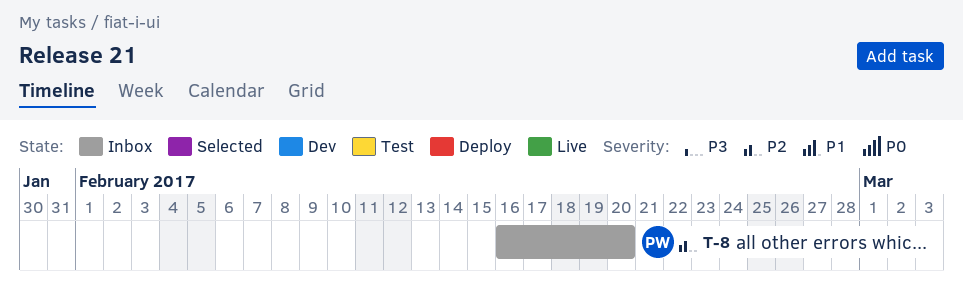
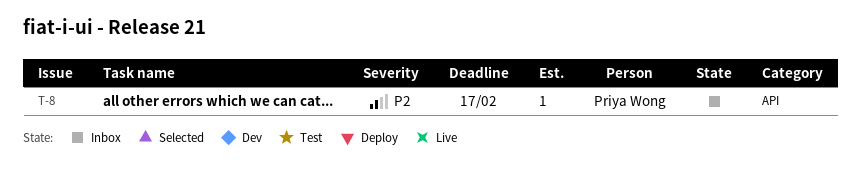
T-8, due: Feb 20 -> Feb 17

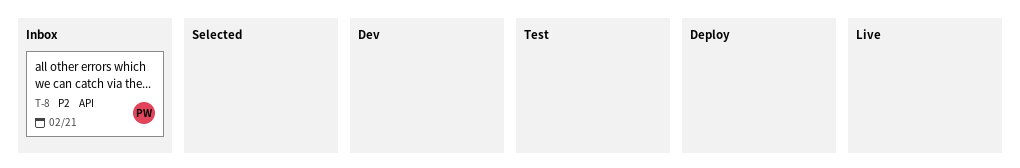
T-8, due: Feb 17 -> Feb 21

